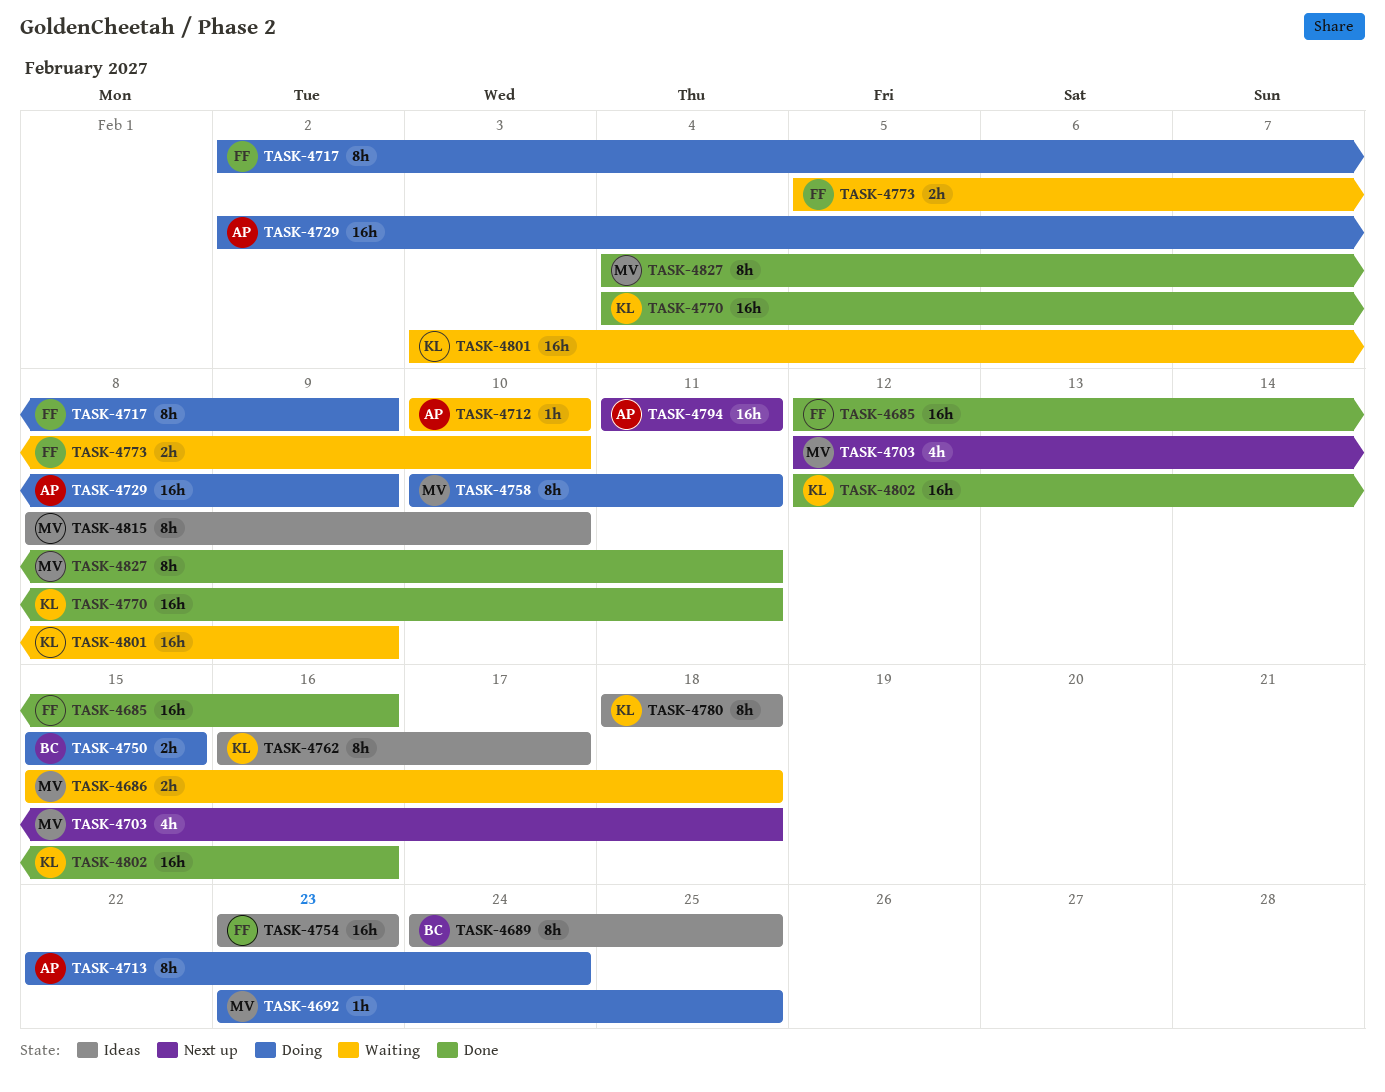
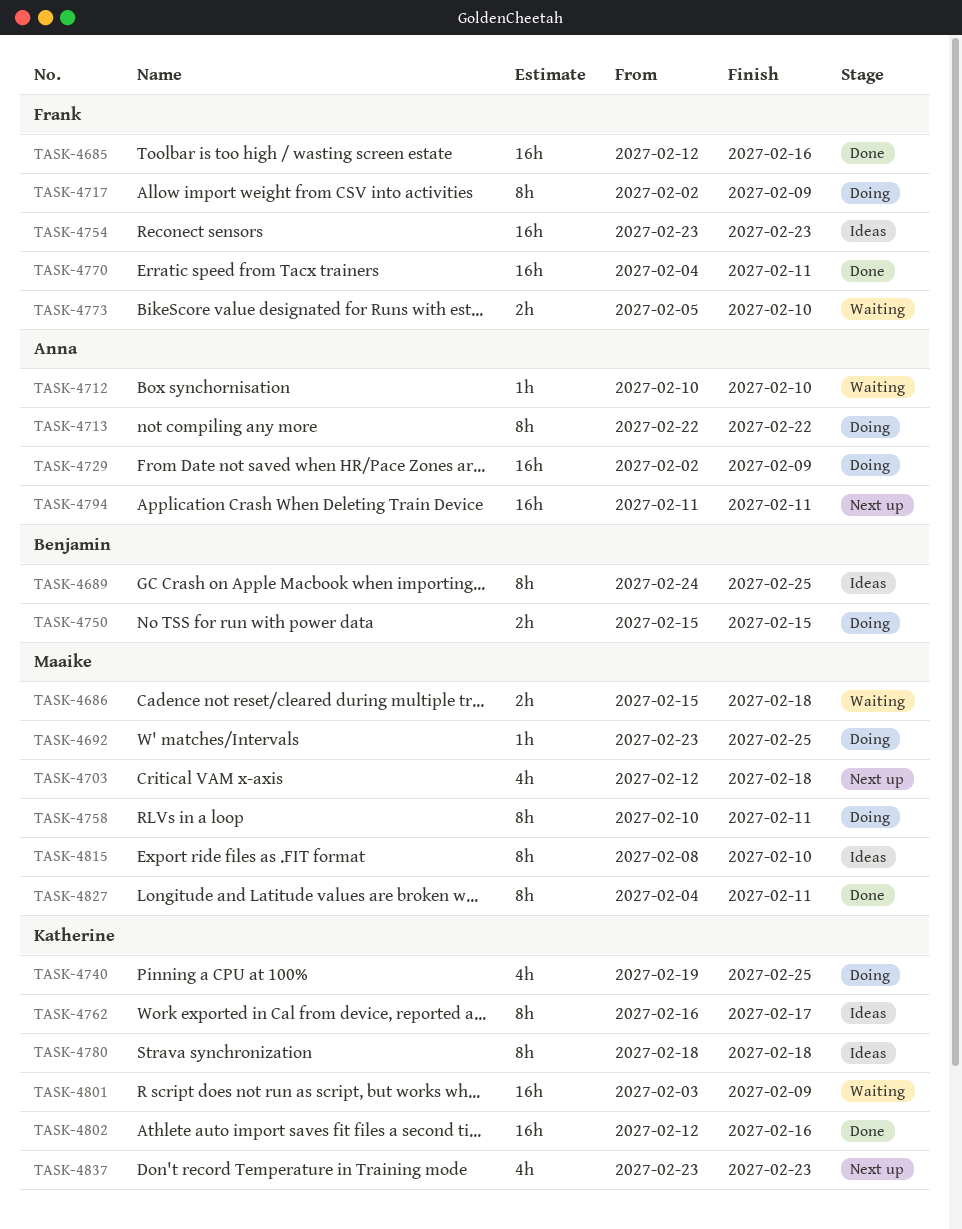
TASK-4713, due: Feb 24 -> Feb 22
TASK-4740: none -> present
TASK-4770, owner: Katherine -> Frank
TASK-4837: none -> present

